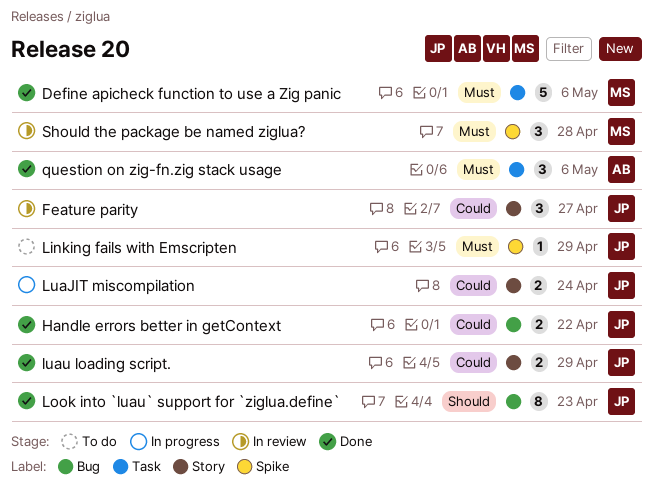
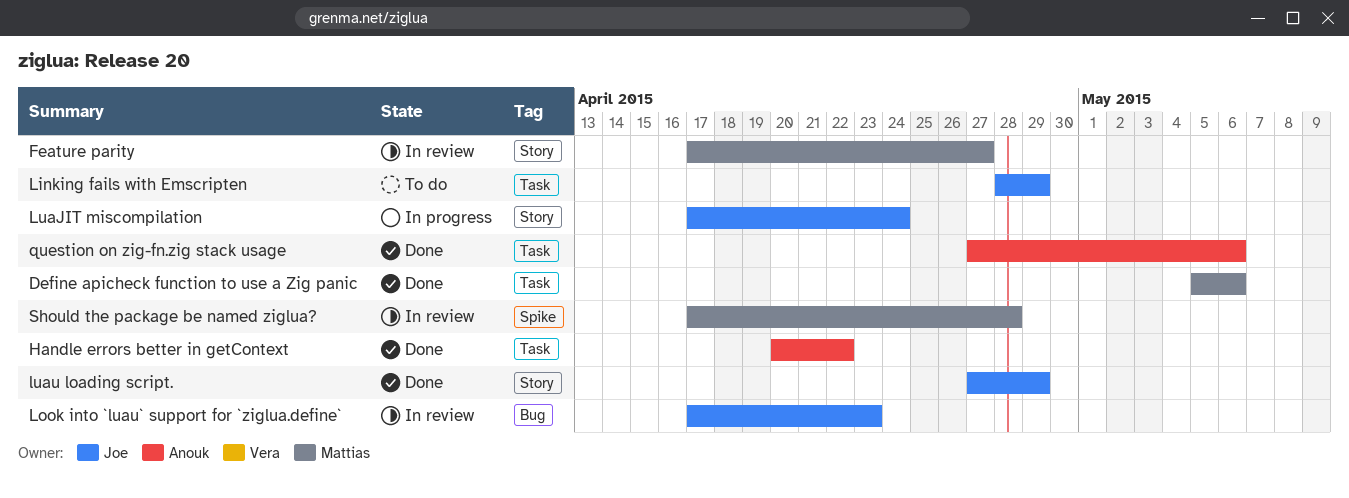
Feature parity, owner: Joe -> Mattias
Handle errors better in getContext, owner: Joe -> Anouk
Handle errors better in getContext, label: Bug -> Task
Linking fails with Emscripten, label: Spike -> Task
Look into `luau` support for `ziglua.define`, status: Done -> In review

